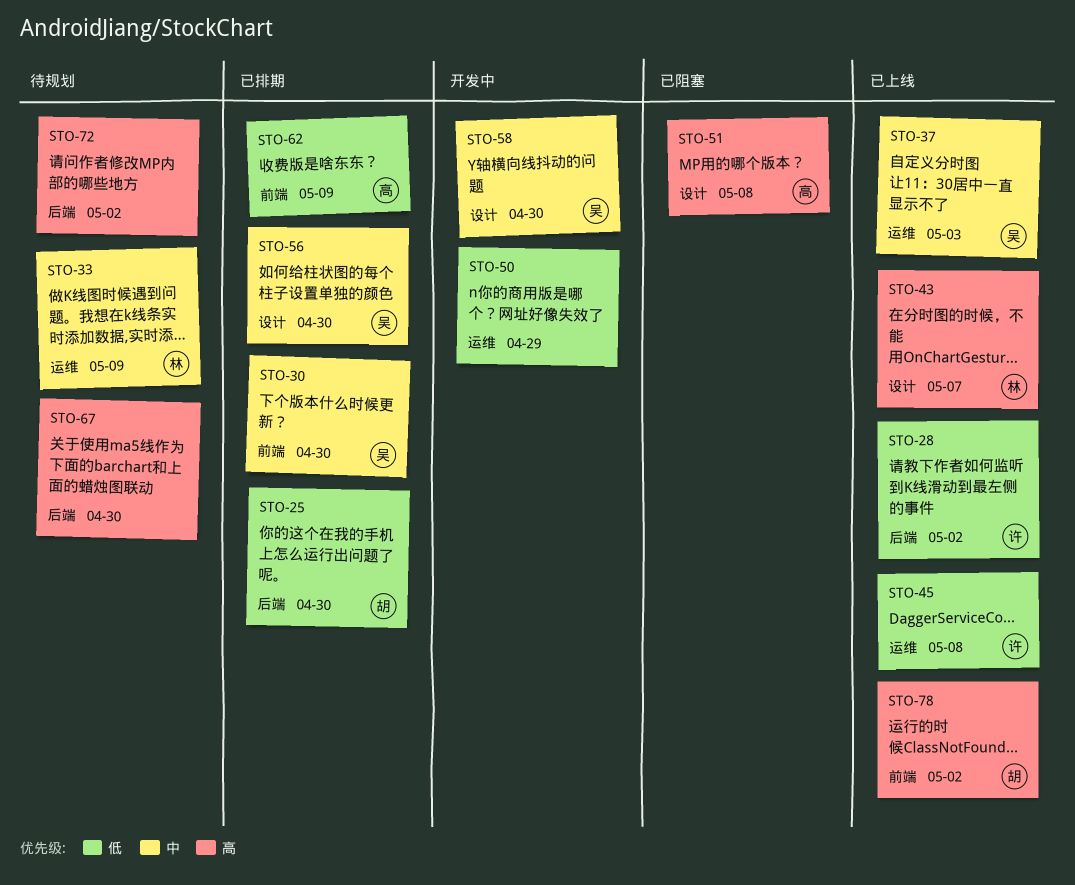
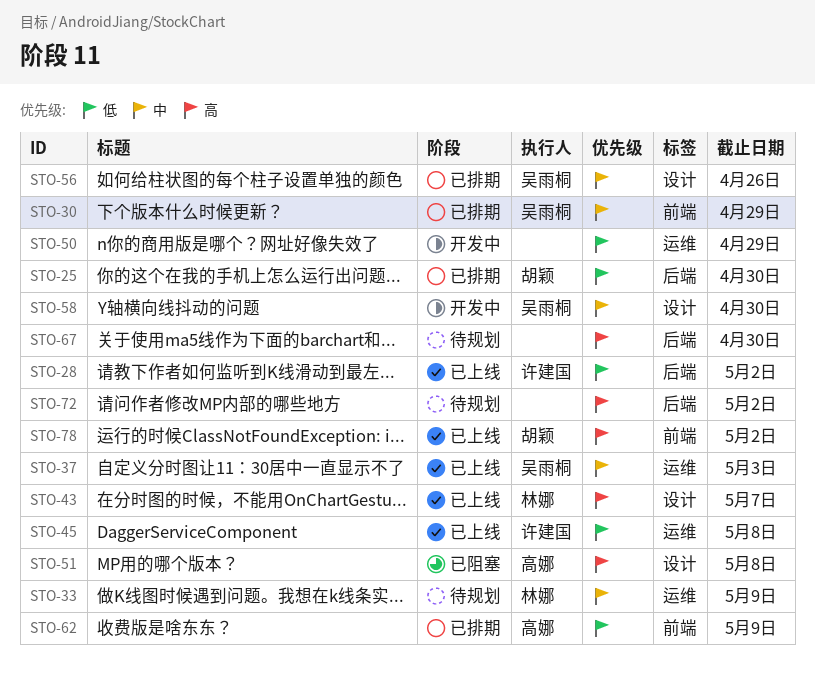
STO-30, due: Apr 30 -> Apr 29
STO-56, due: Apr 30 -> Apr 26

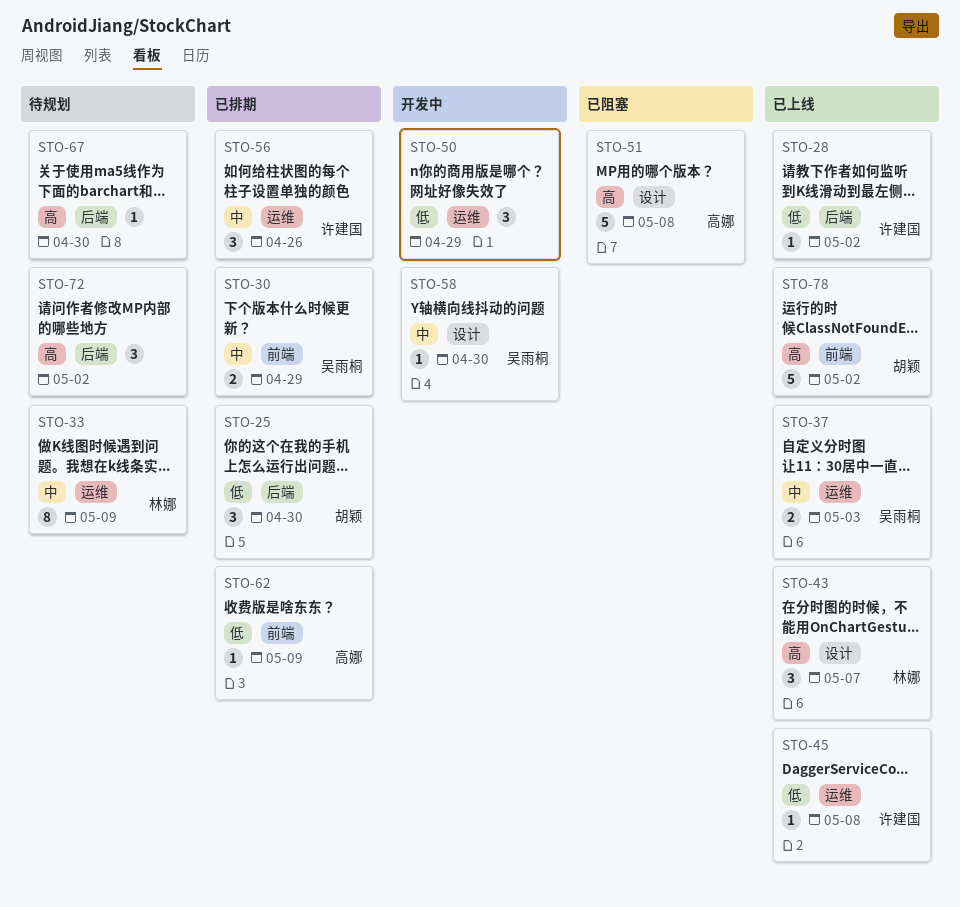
STO-56, owner: 吴雨桐 -> 许建国
STO-56, label: 设计 -> 运维

